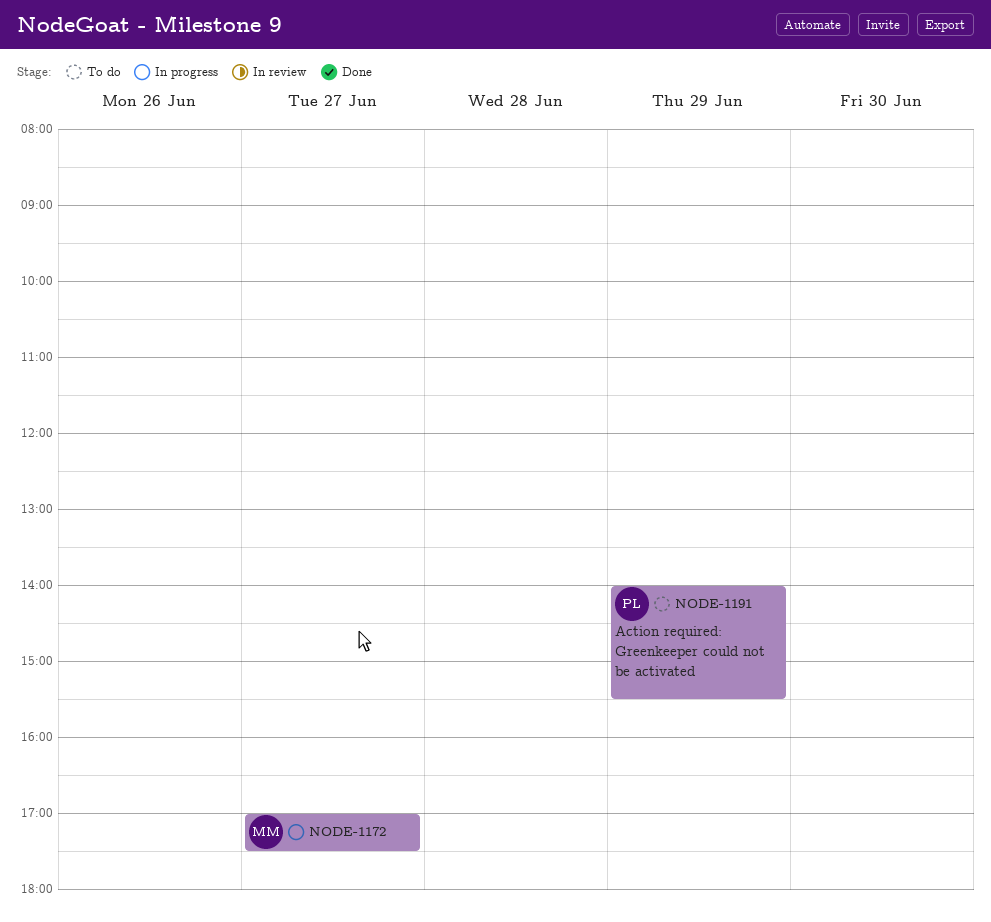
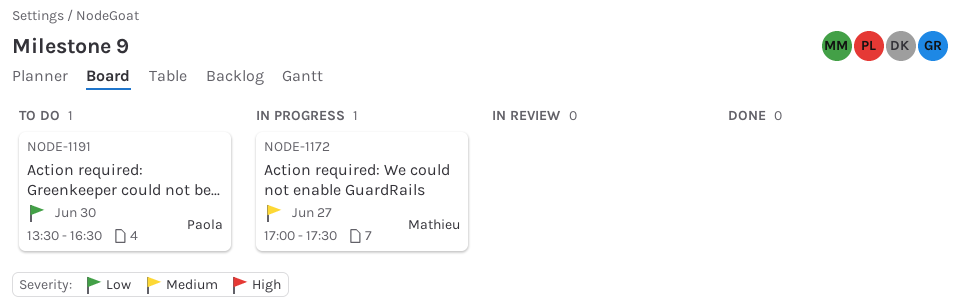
NODE-1191, day: Jun 29 -> Jun 30
NODE-1191, begins: 14:00 -> 13:30
NODE-1191, ends: 15:30 -> 16:30

